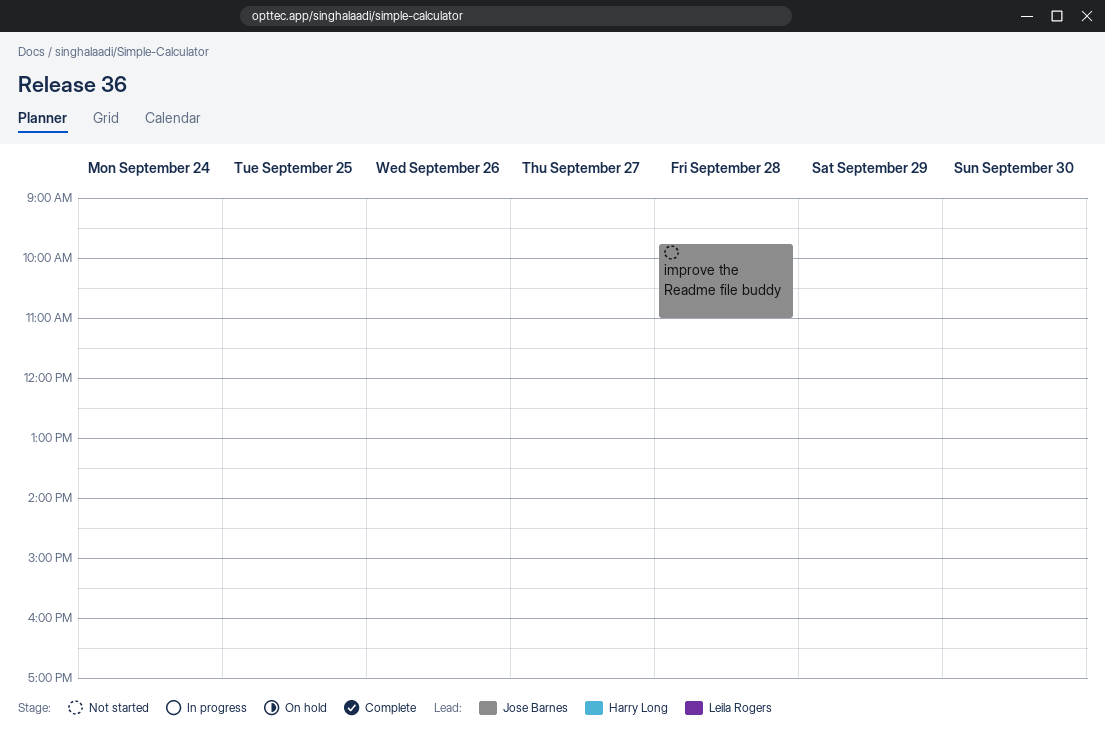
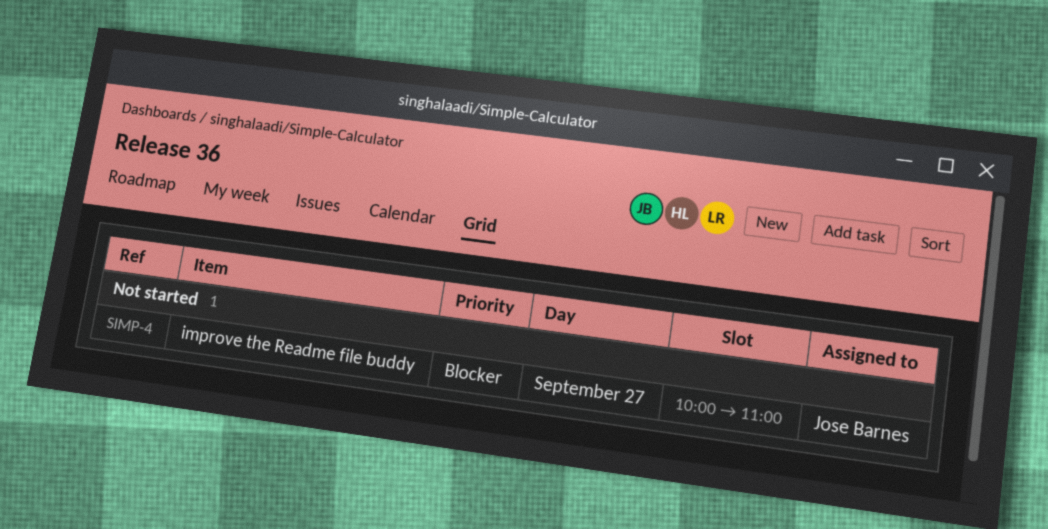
improve the Readme file buddy, day: Sep 28 -> Sep 27
improve the Readme file buddy, begins: 09:45 -> 10:00

